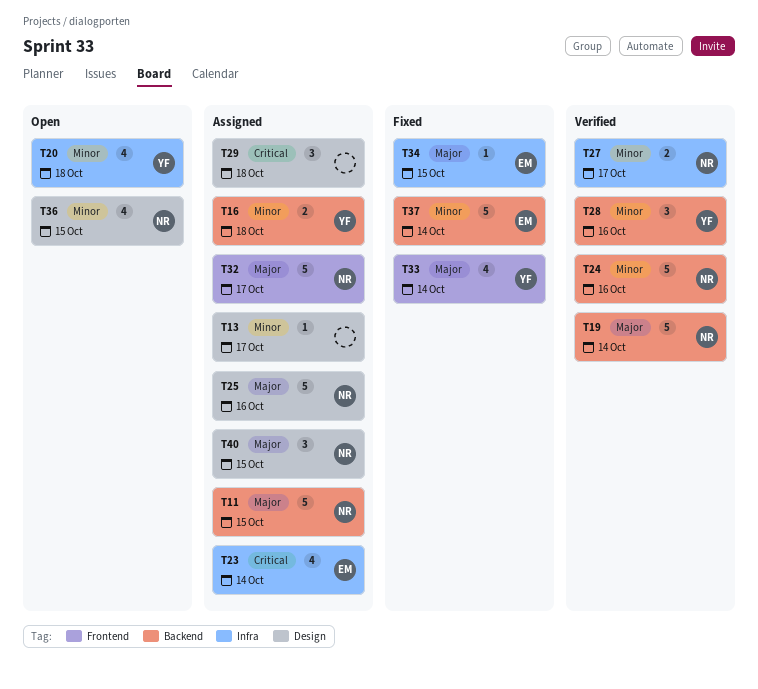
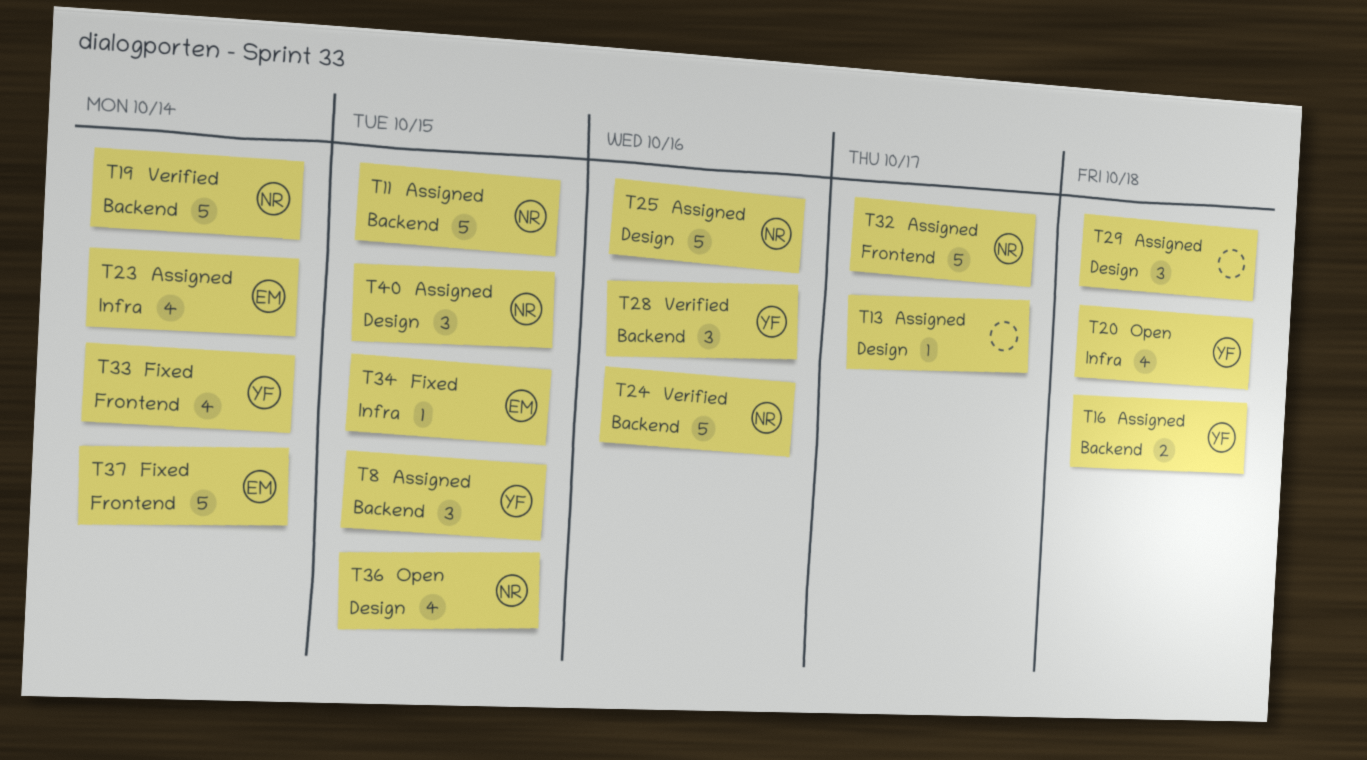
T8: none -> present
T27: present -> none
T37, label: Backend -> Frontend

